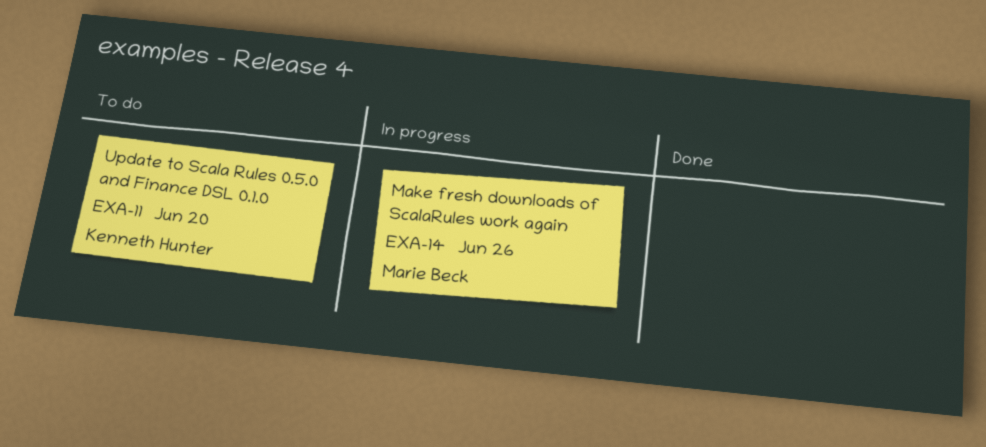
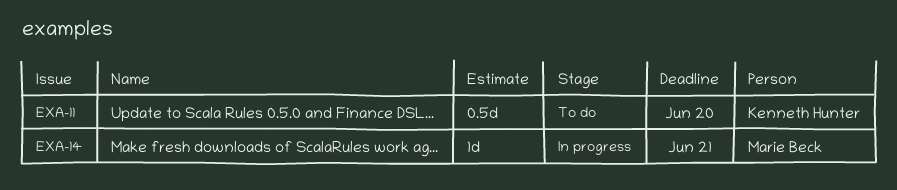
EXA-14, due: Jun 26 -> Jun 21

